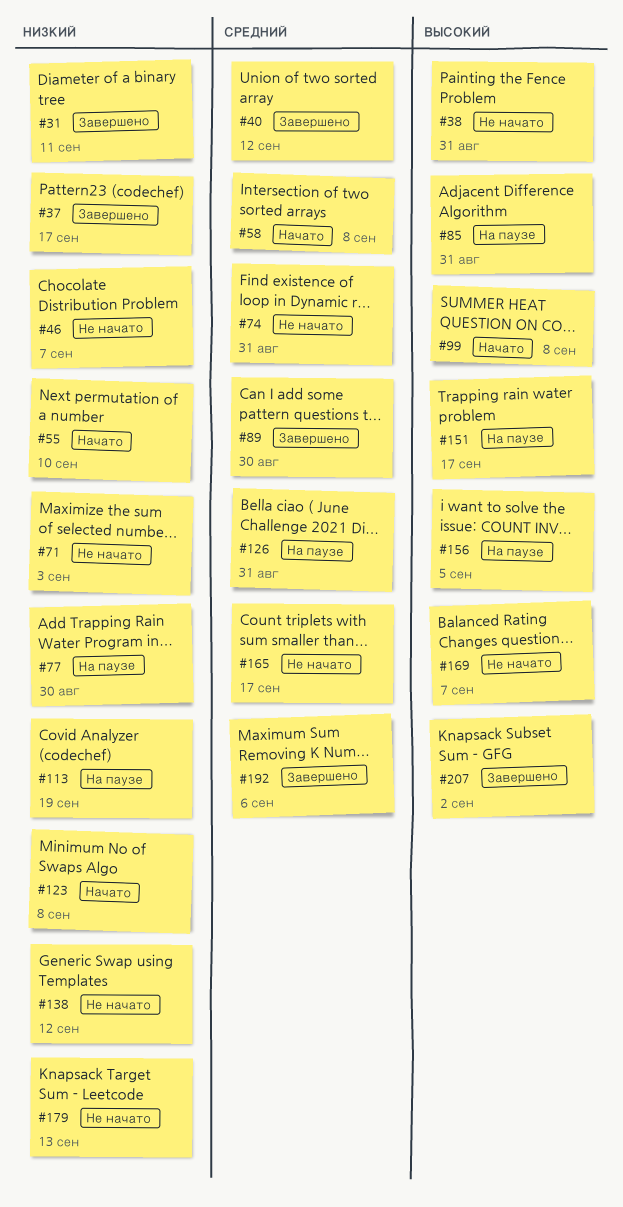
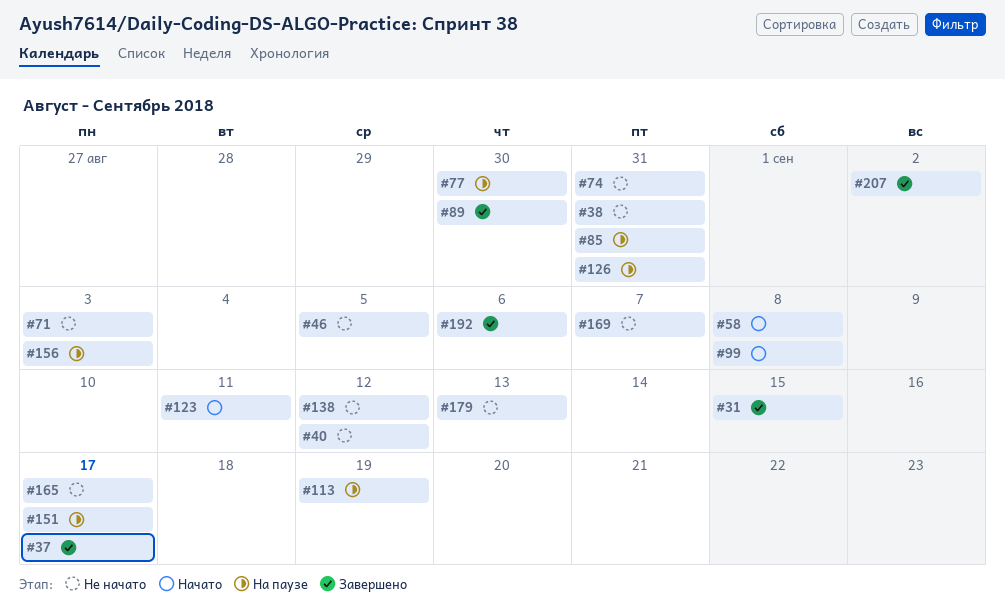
#31, due: Sep 11 -> Sep 15
#40, status: Завершено -> Не начато
#46, due: Sep 7 -> Sep 5
#55: present -> none
#123, due: Sep 8 -> Sep 11
#156, due: Sep 5 -> Sep 3

